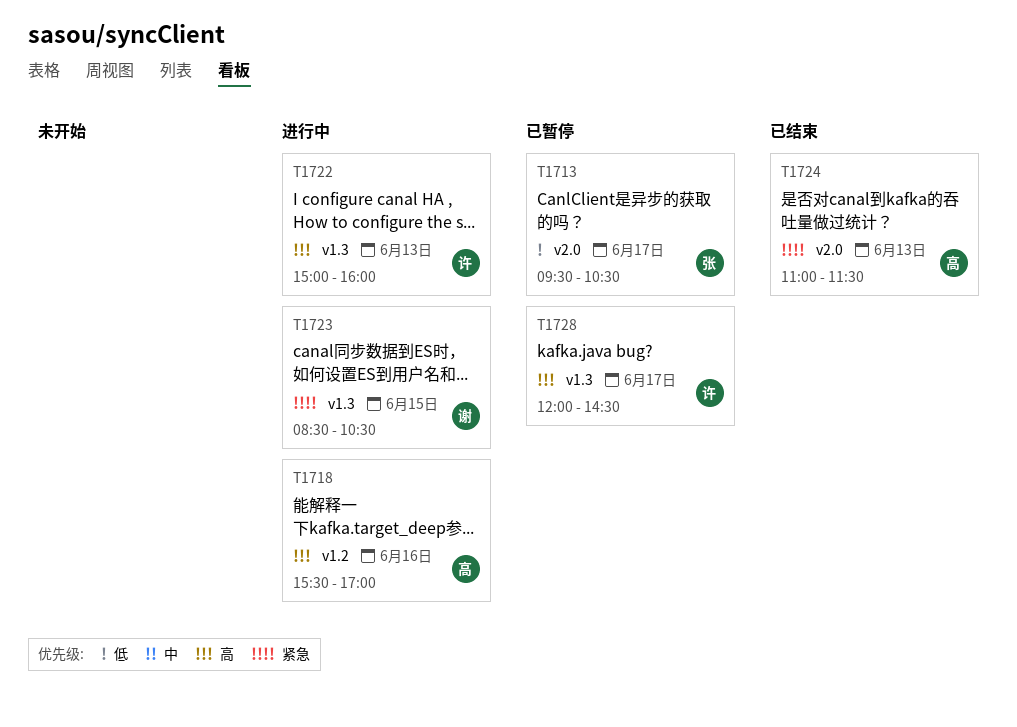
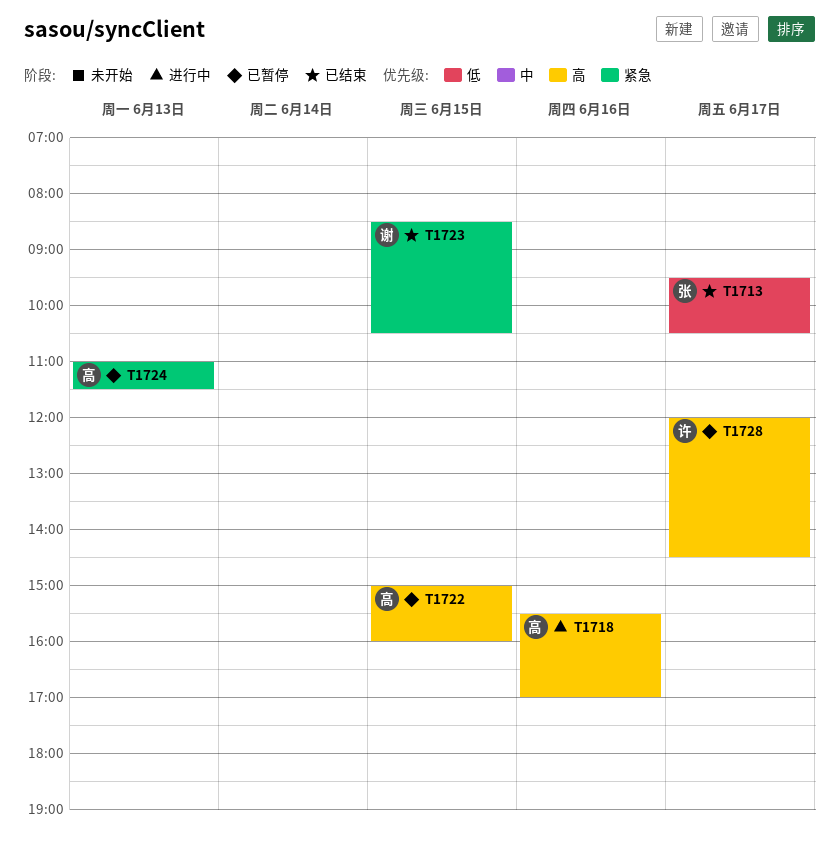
T1713, status: 已暂停 -> 已结束
T1722, status: 进行中 -> 已暂停
T1722, owner: 许 -> 高
T1722, day: Jun 13 -> Jun 15
T1723, status: 进行中 -> 已结束
T1724, status: 已结束 -> 已暂停

